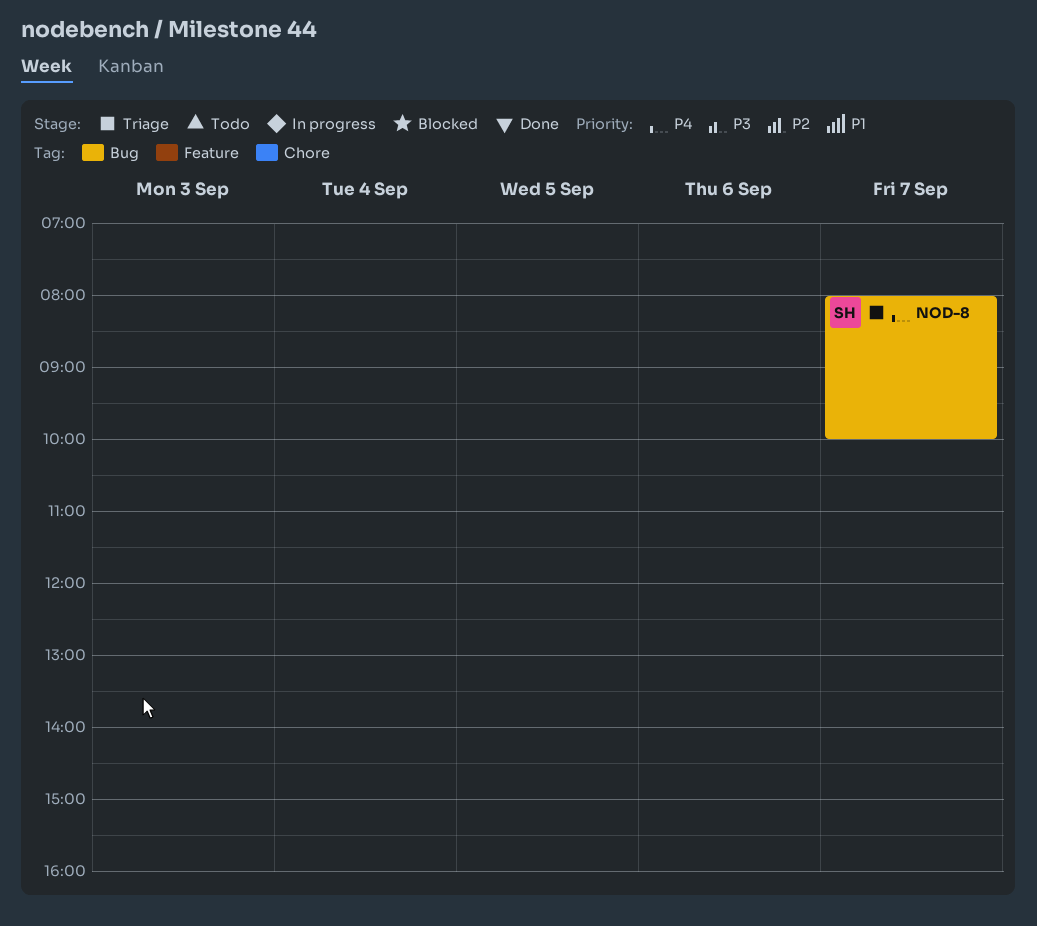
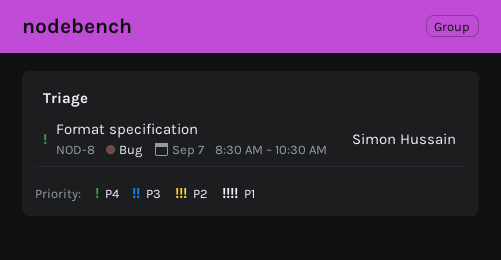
NOD-8, begins: 08:00 -> 08:30
NOD-8, ends: 10:00 -> 10:30

